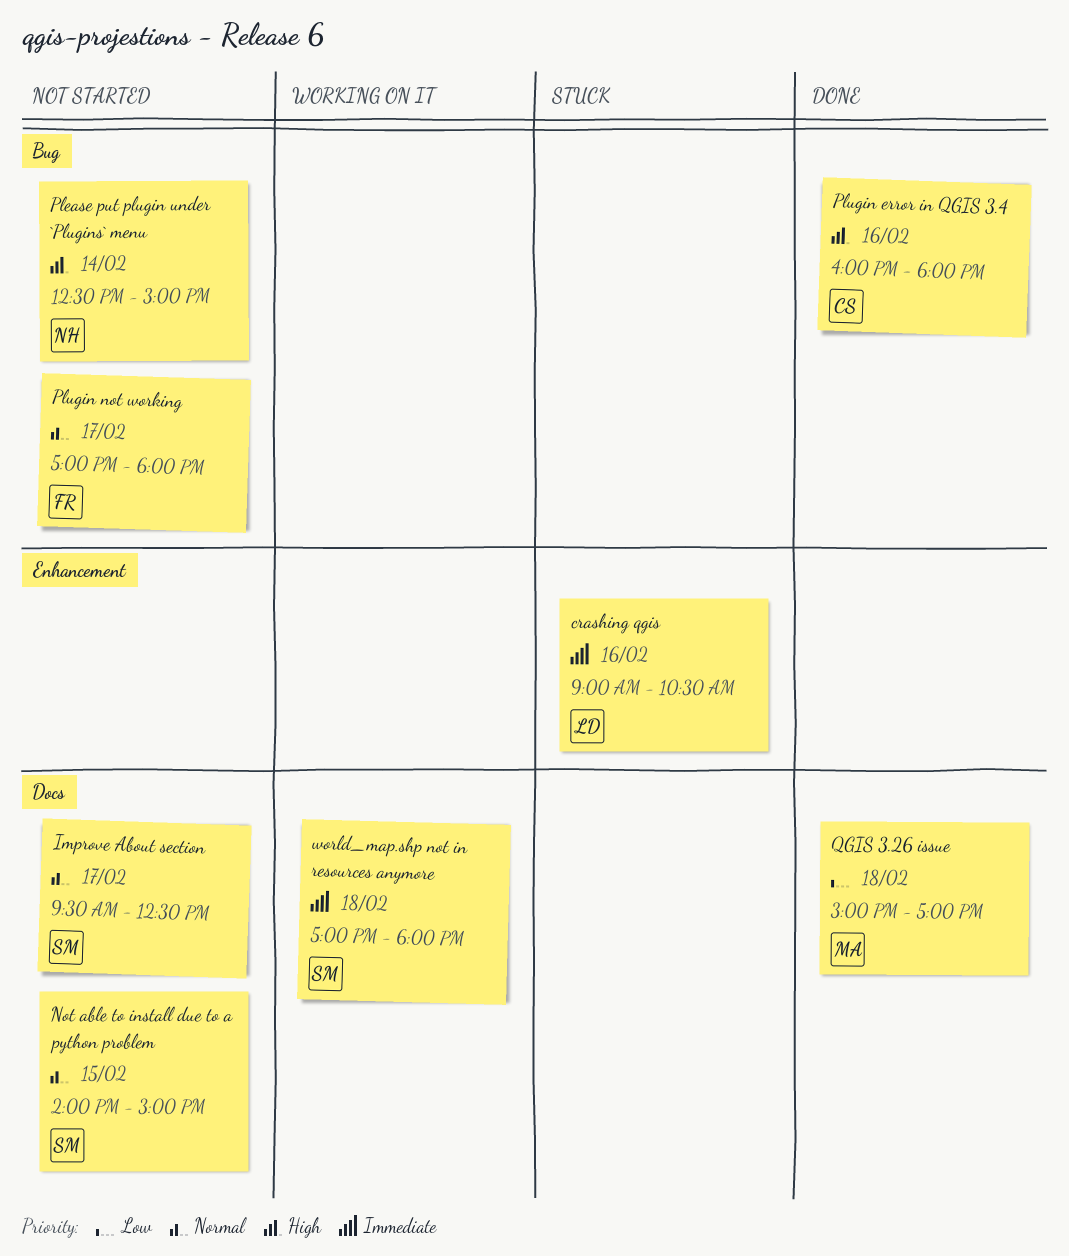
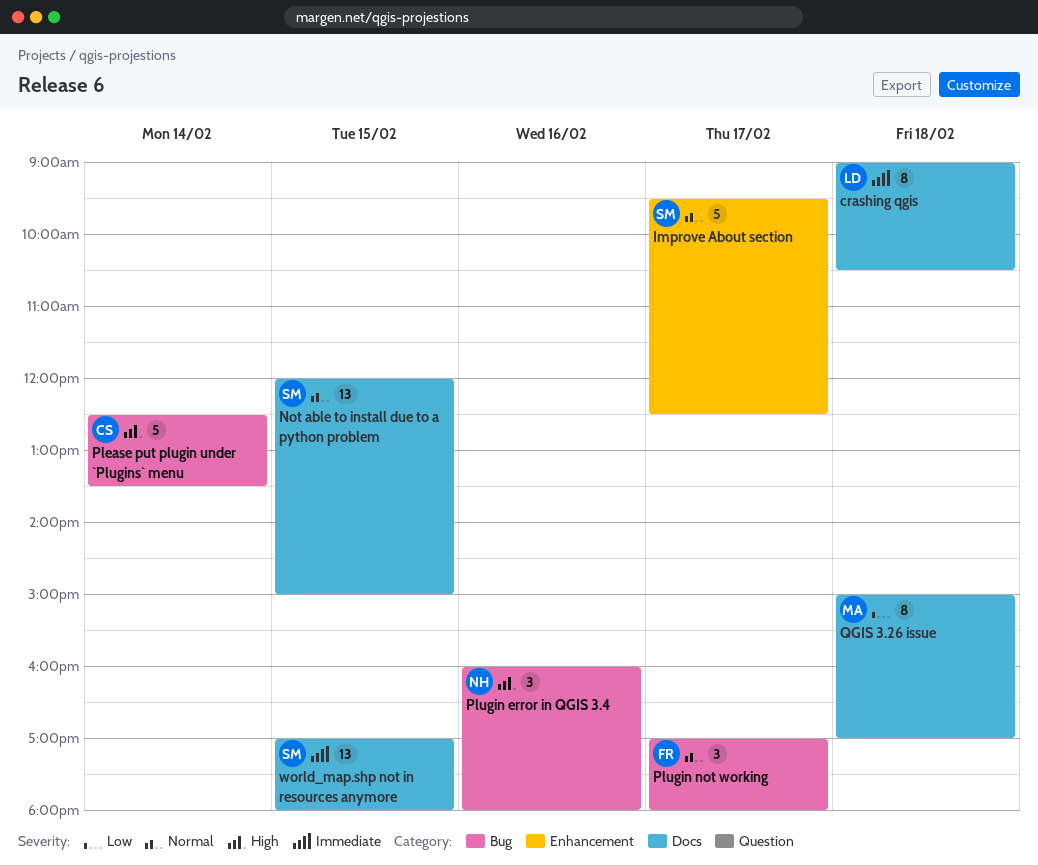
crashing qgis, label: Enhancement -> Docs
crashing qgis, day: Feb 16 -> Feb 18
Improve About section, label: Docs -> Enhancement
Not able to install due to a python problem, begins: 14:00 -> 12:00
Please put plugin under `Plugins` menu, owner: NH -> CS
Please put plugin under `Plugins` menu, ends: 15:00 -> 13:30
Plugin error in QGIS 3.4, owner: CS -> NH
world_map.shp not in resources anymore, day: Feb 18 -> Feb 15

